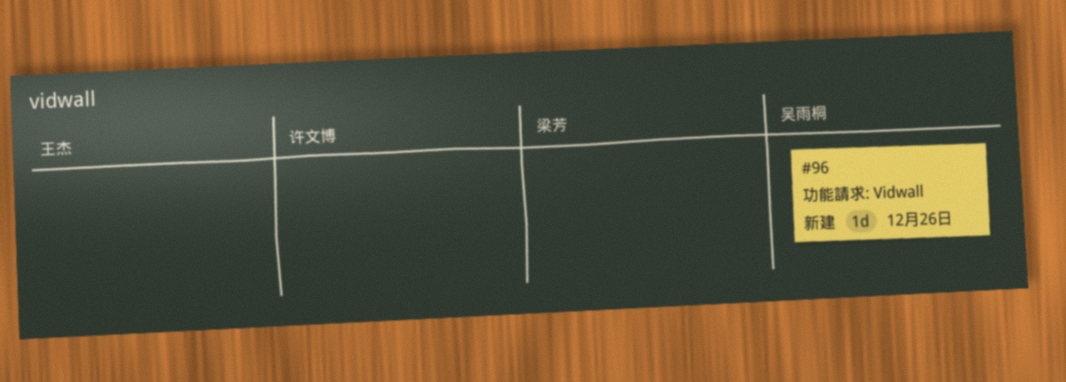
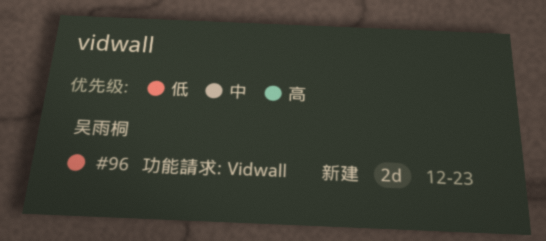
#96, estimate: 1d -> 2d
#96, due: Dec 26 -> Dec 23

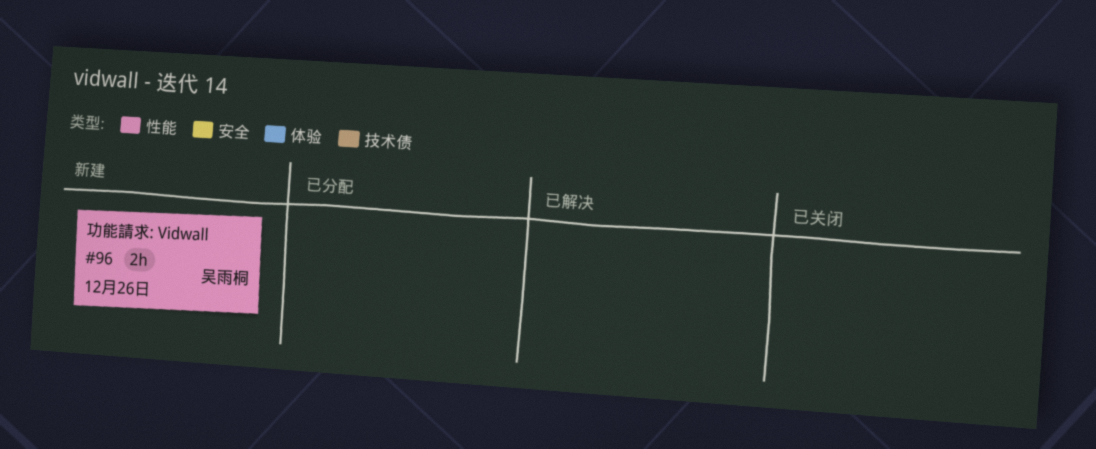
#96, estimate: 2d -> 2h
#96, due: Dec 23 -> Dec 26

